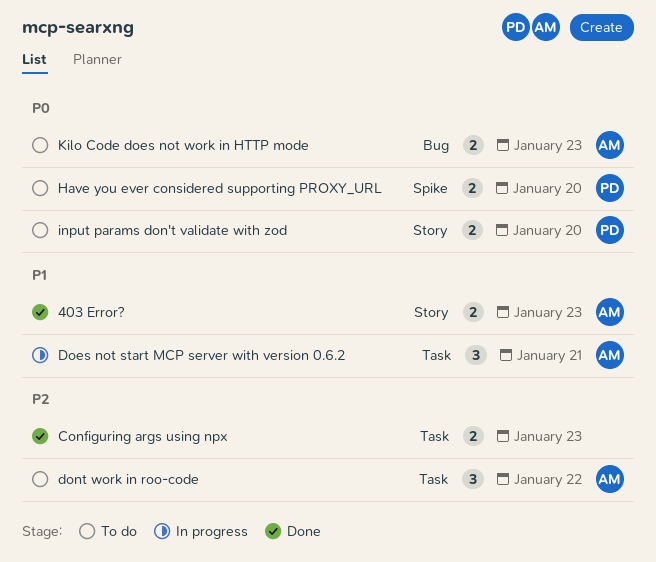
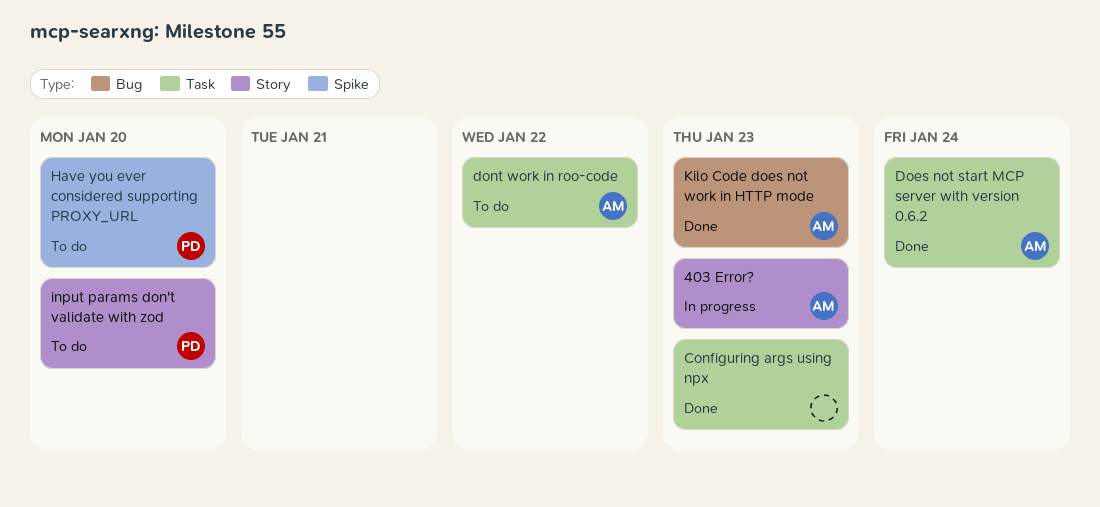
403 Error?, status: Done -> In progress
Does not start MCP server with version 0.6.2, status: In progress -> Done
Does not start MCP server with version 0.6.2, due: Jan 21 -> Jan 24
Kilo Code does not work in HTTP mode, status: To do -> Done

